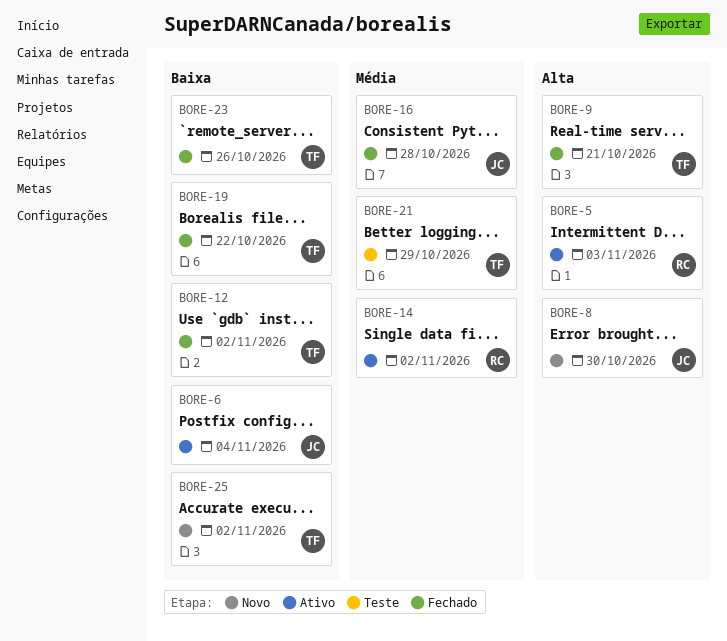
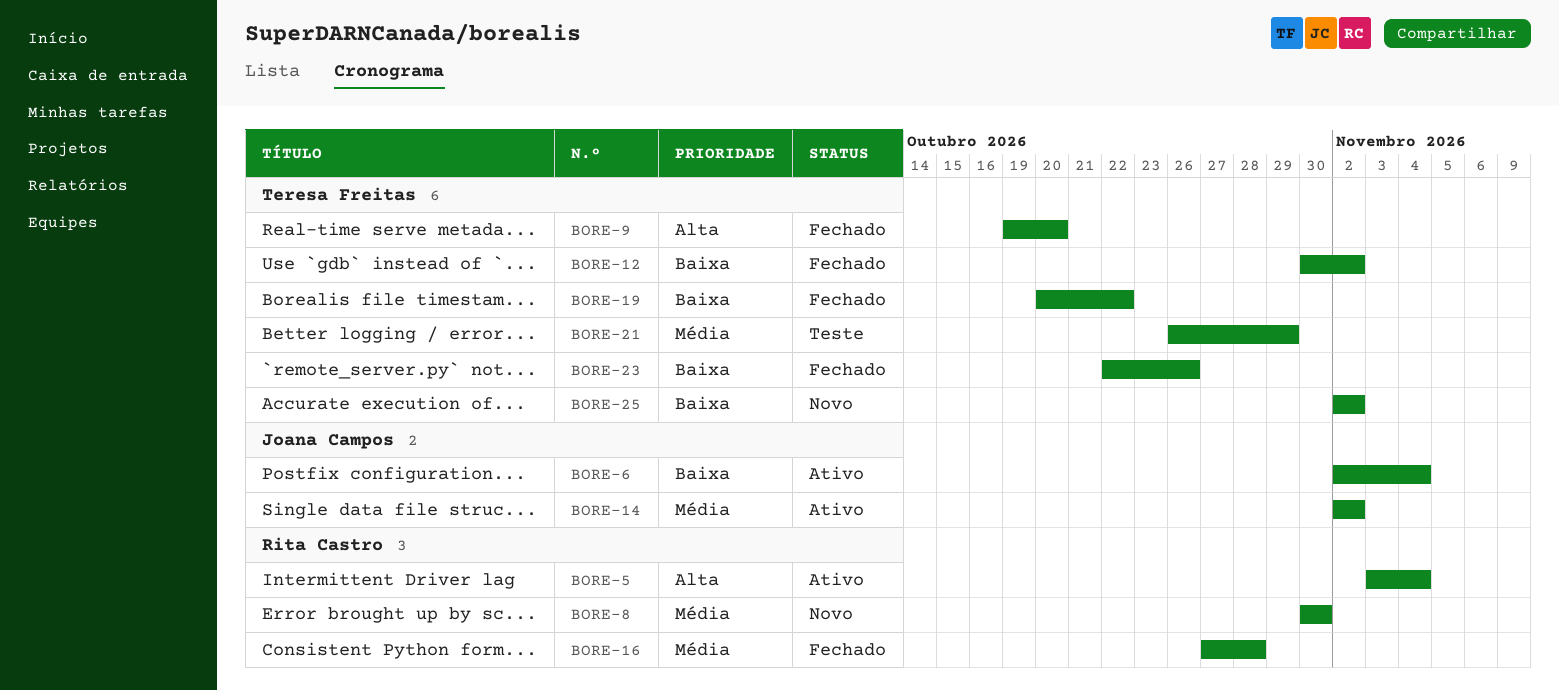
BORE-5, due: Nov 3 -> Nov 4
BORE-8, owner: Joana Campos -> Rita Castro
BORE-8, priority: Alta -> Média
BORE-9, due: Oct 21 -> Oct 20
BORE-14, owner: Rita Castro -> Joana Campos
BORE-16, owner: Joana Campos -> Rita Castro

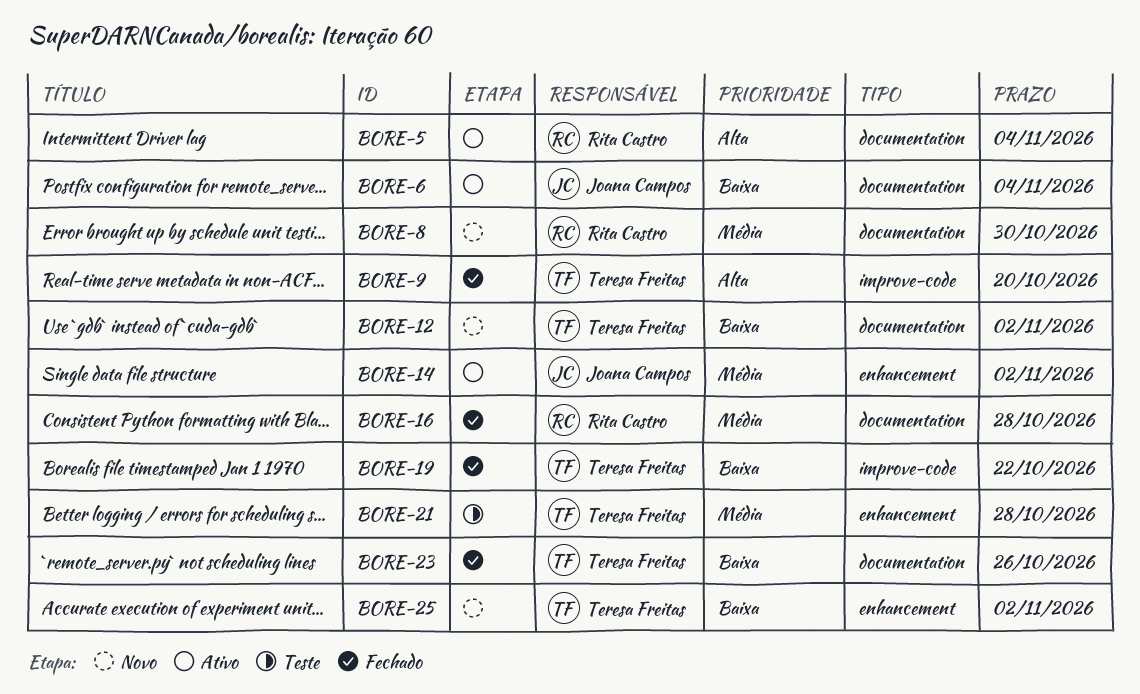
BORE-12, status: Fechado -> Novo
BORE-21, due: Oct 29 -> Oct 28

